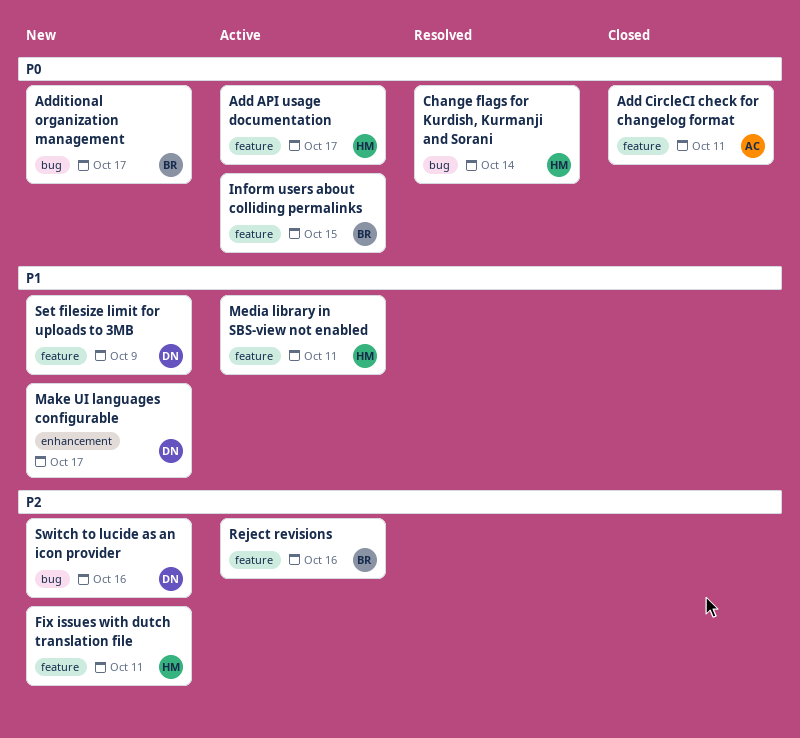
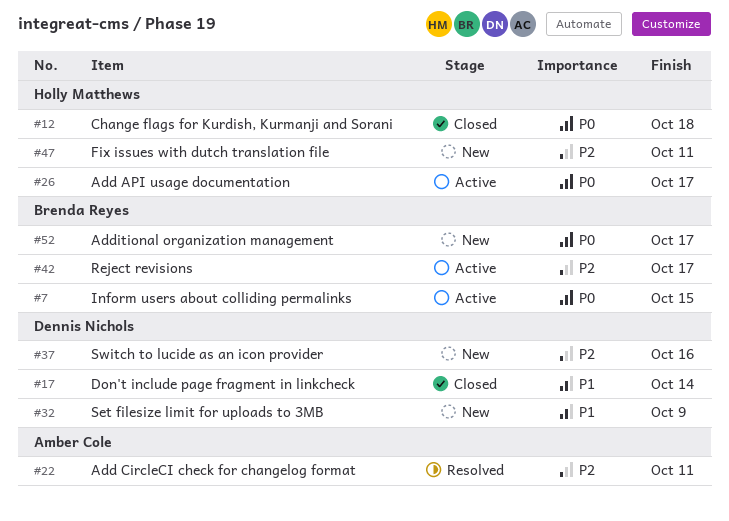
Add CircleCI check for changelog format, status: Closed -> Resolved
Add CircleCI check for changelog format, priority: P0 -> P2
Change flags for Kurdish, Kurmanji and Sorani, status: Resolved -> Closed
Change flags for Kurdish, Kurmanji and Sorani, due: Oct 14 -> Oct 18
Don't include page fragment in linkcheck: none -> present
Make UI languages configurable: present -> none
Media library in SBS-view not enabled: present -> none
Reject revisions, due: Oct 16 -> Oct 17

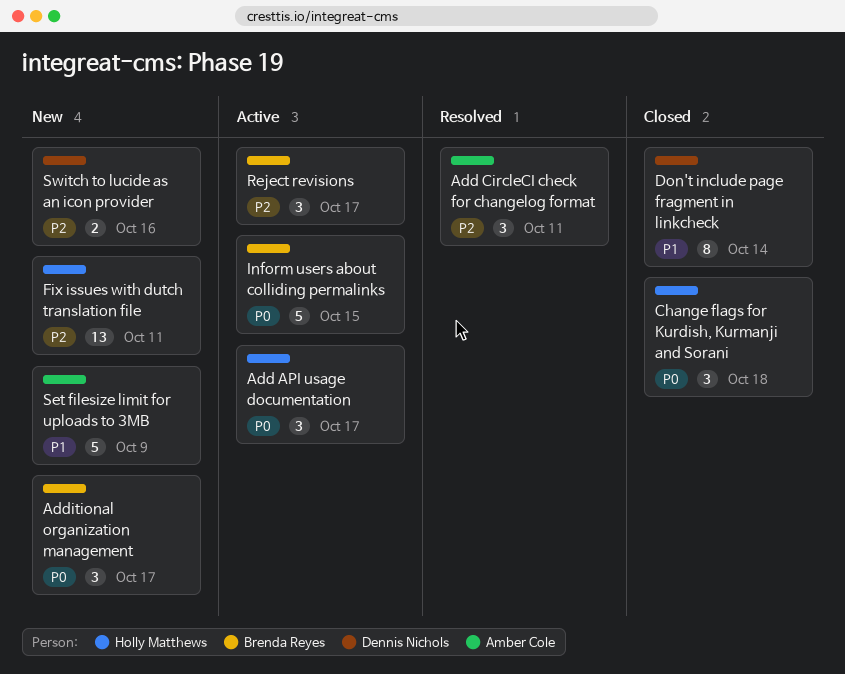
Set filesize limit for uploads to 3MB, owner: Dennis Nichols -> Amber Cole

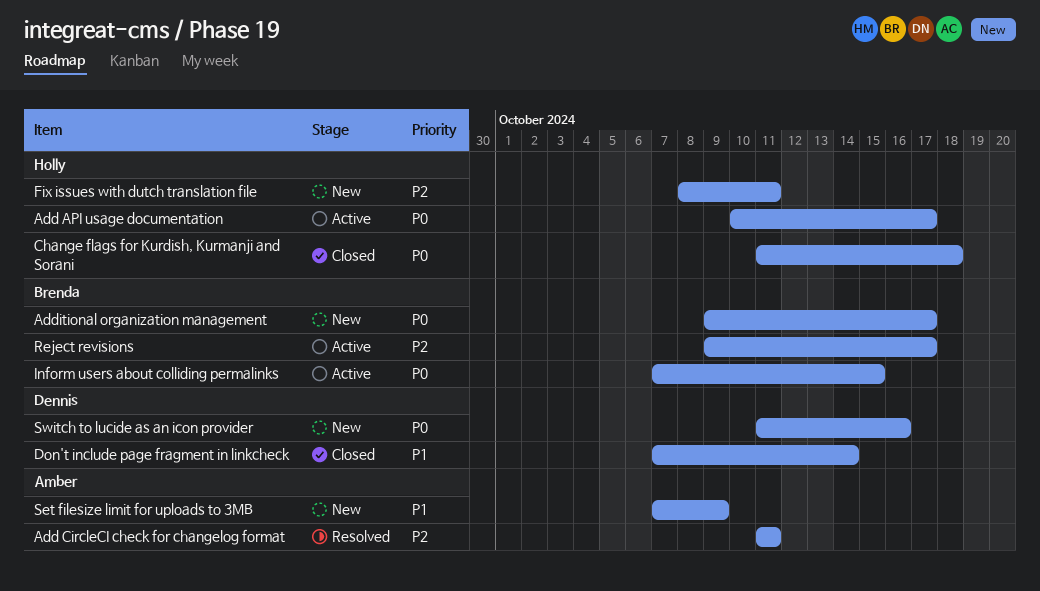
Switch to lucide as an icon provider, priority: P2 -> P0

